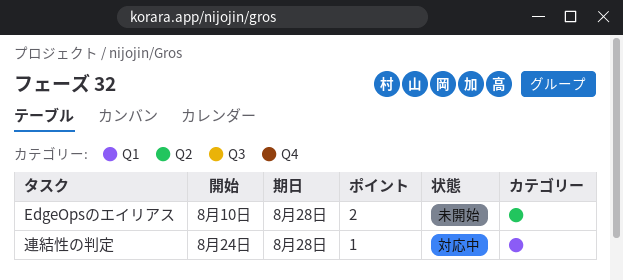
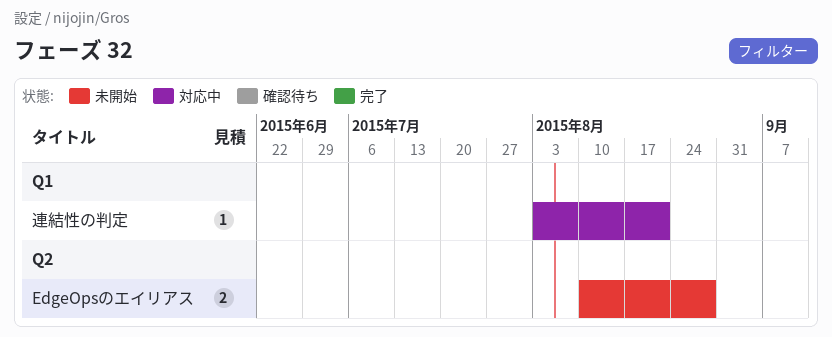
連結性の判定, start: Aug 24 -> Aug 3
連結性の判定, due: Aug 28 -> Aug 21

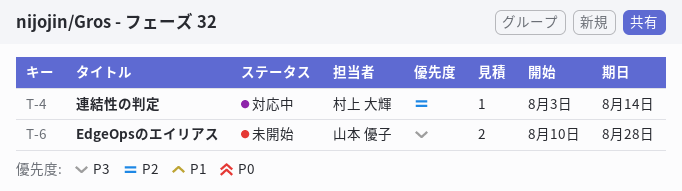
連結性の判定, due: Aug 21 -> Aug 14

